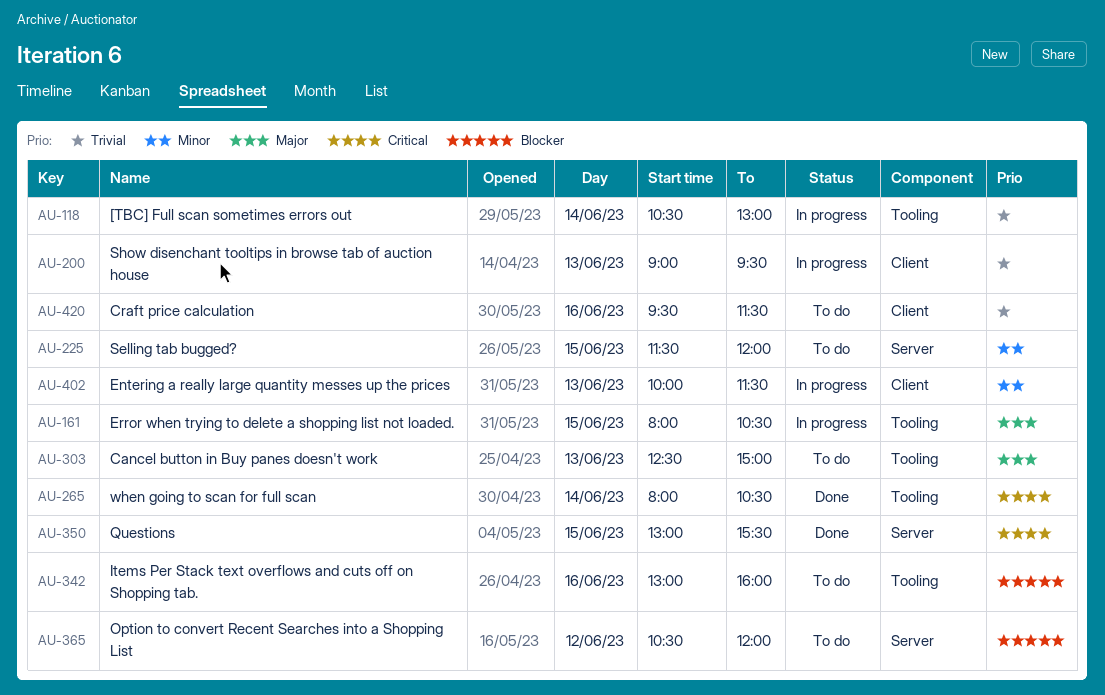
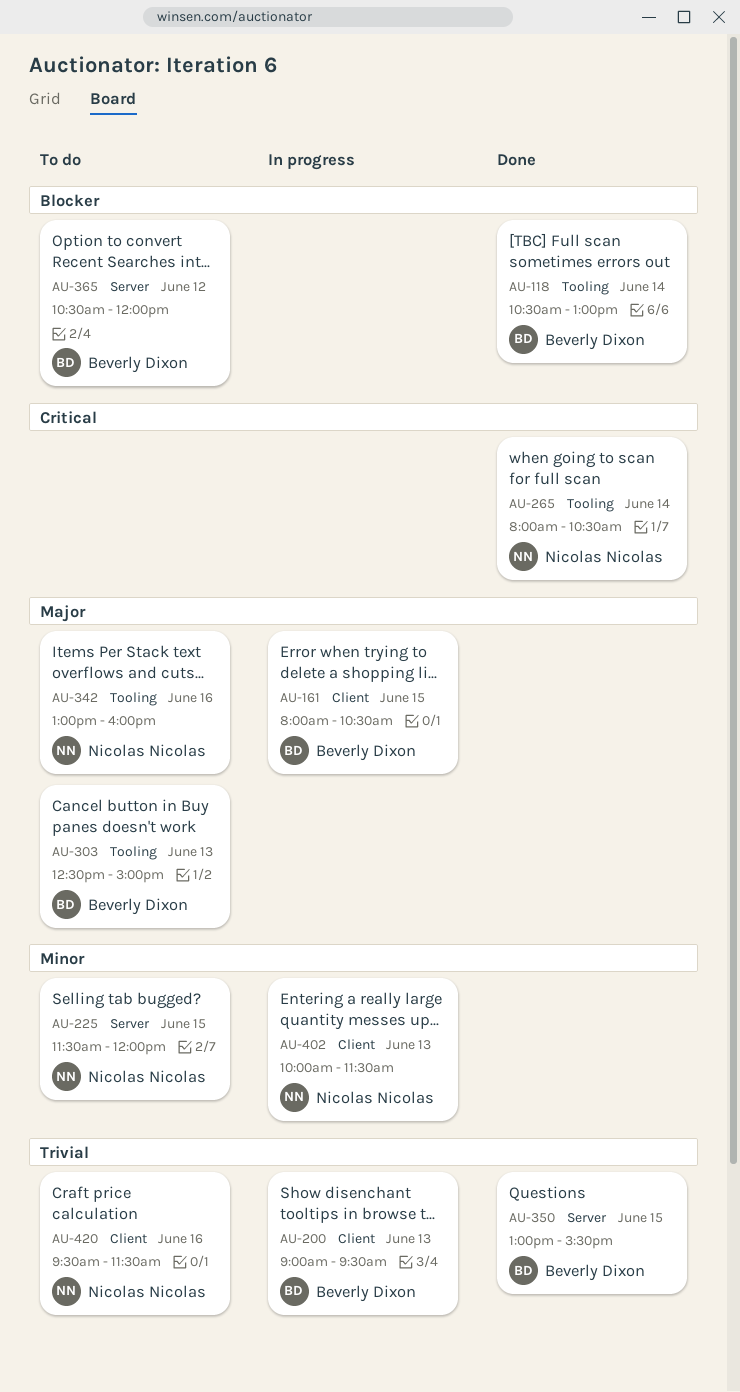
AU-118, status: In progress -> Done
AU-118, priority: Trivial -> Blocker
AU-161, label: Tooling -> Client
AU-342, priority: Blocker -> Major
AU-350, priority: Critical -> Trivial

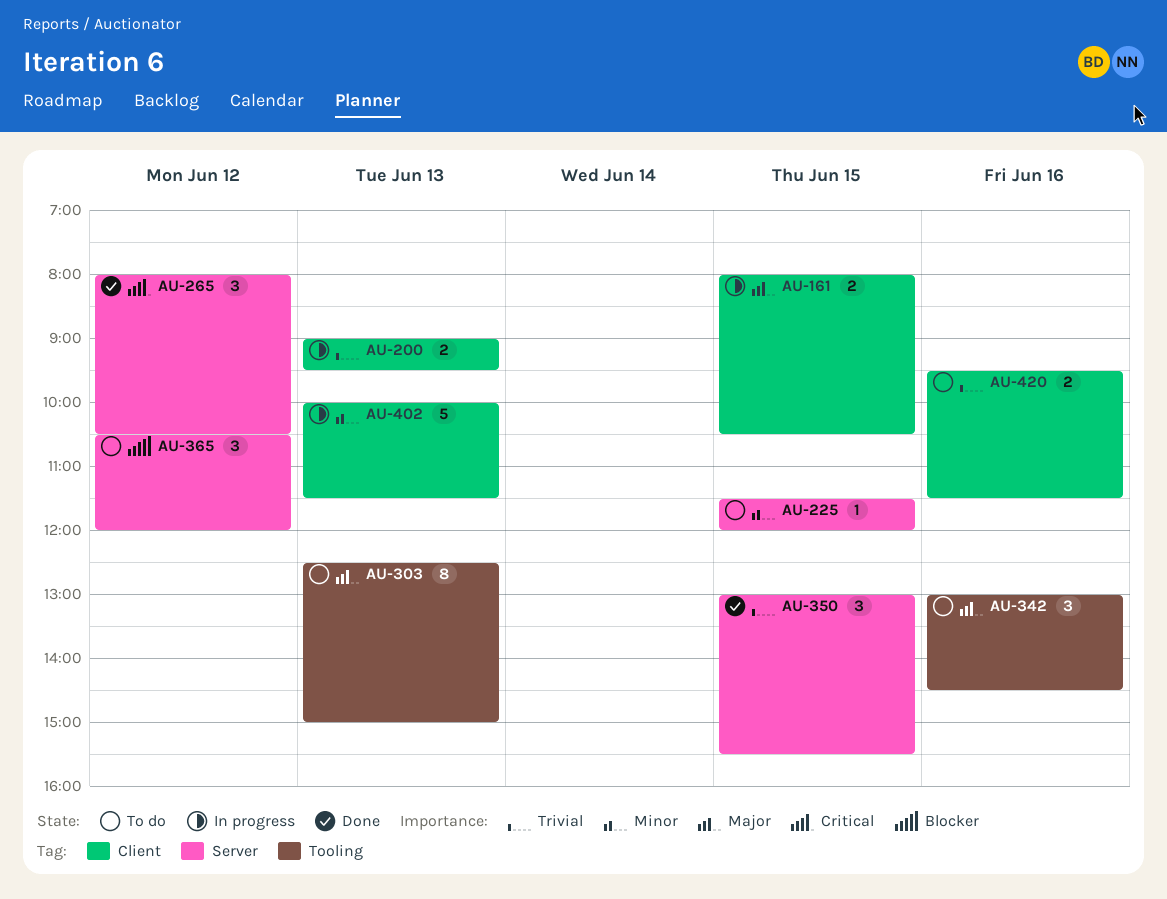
AU-118: present -> none
AU-265, label: Tooling -> Server
AU-265, day: Jun 14 -> Jun 12
AU-342, ends: 16:00 -> 14:30

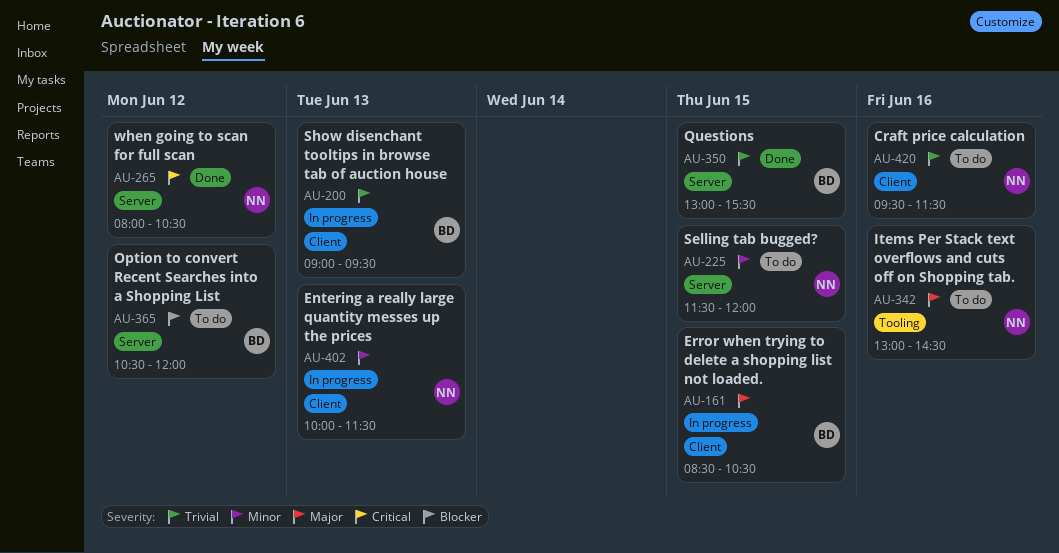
AU-161, begins: 08:00 -> 08:30
AU-303: present -> none

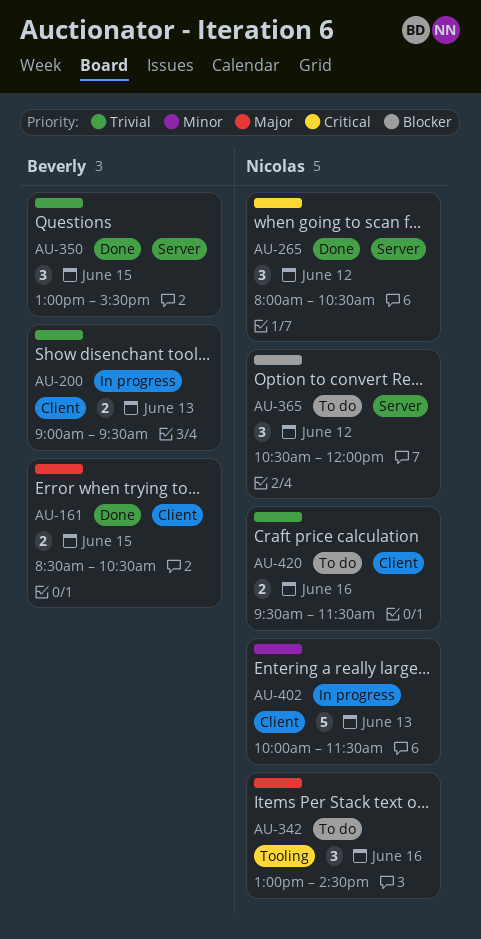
AU-161, status: In progress -> Done
AU-225: present -> none
AU-365, owner: Beverly -> Nicolas

